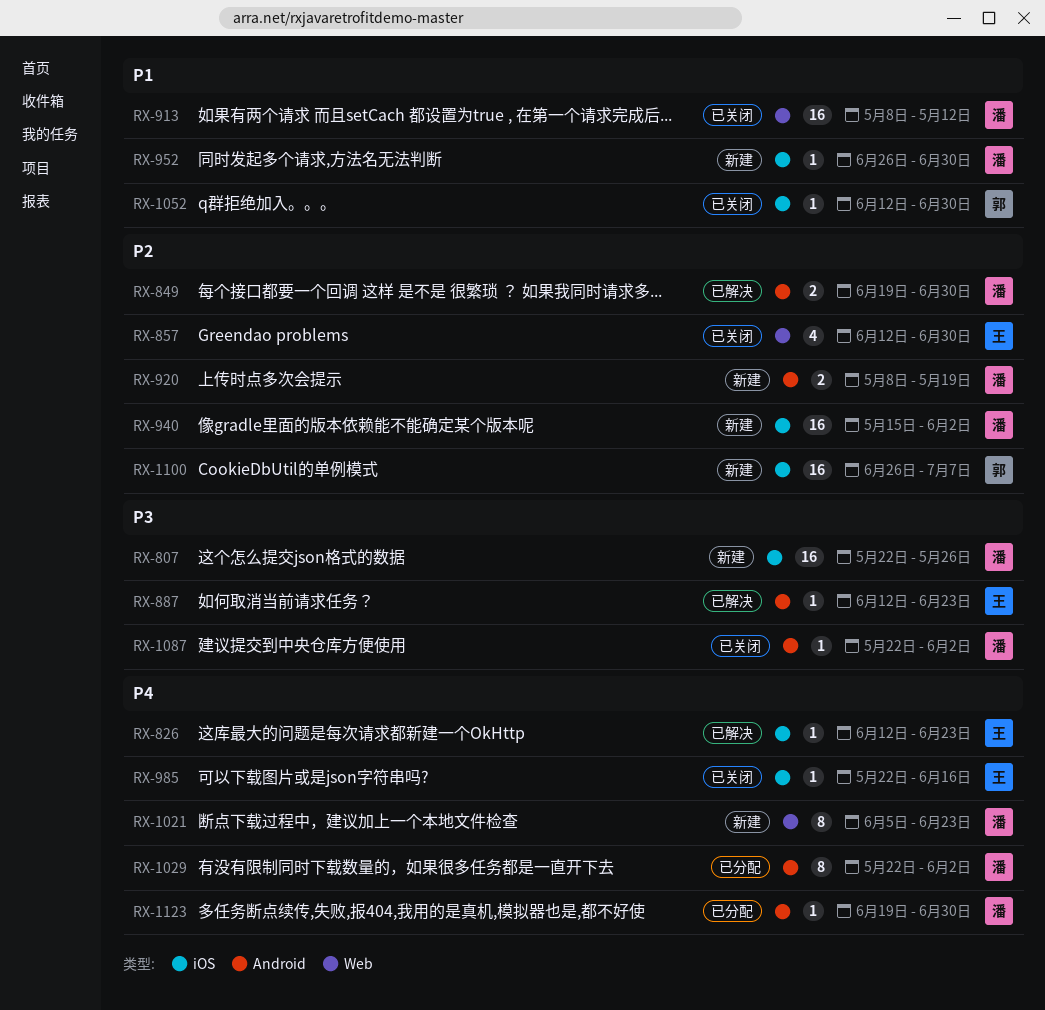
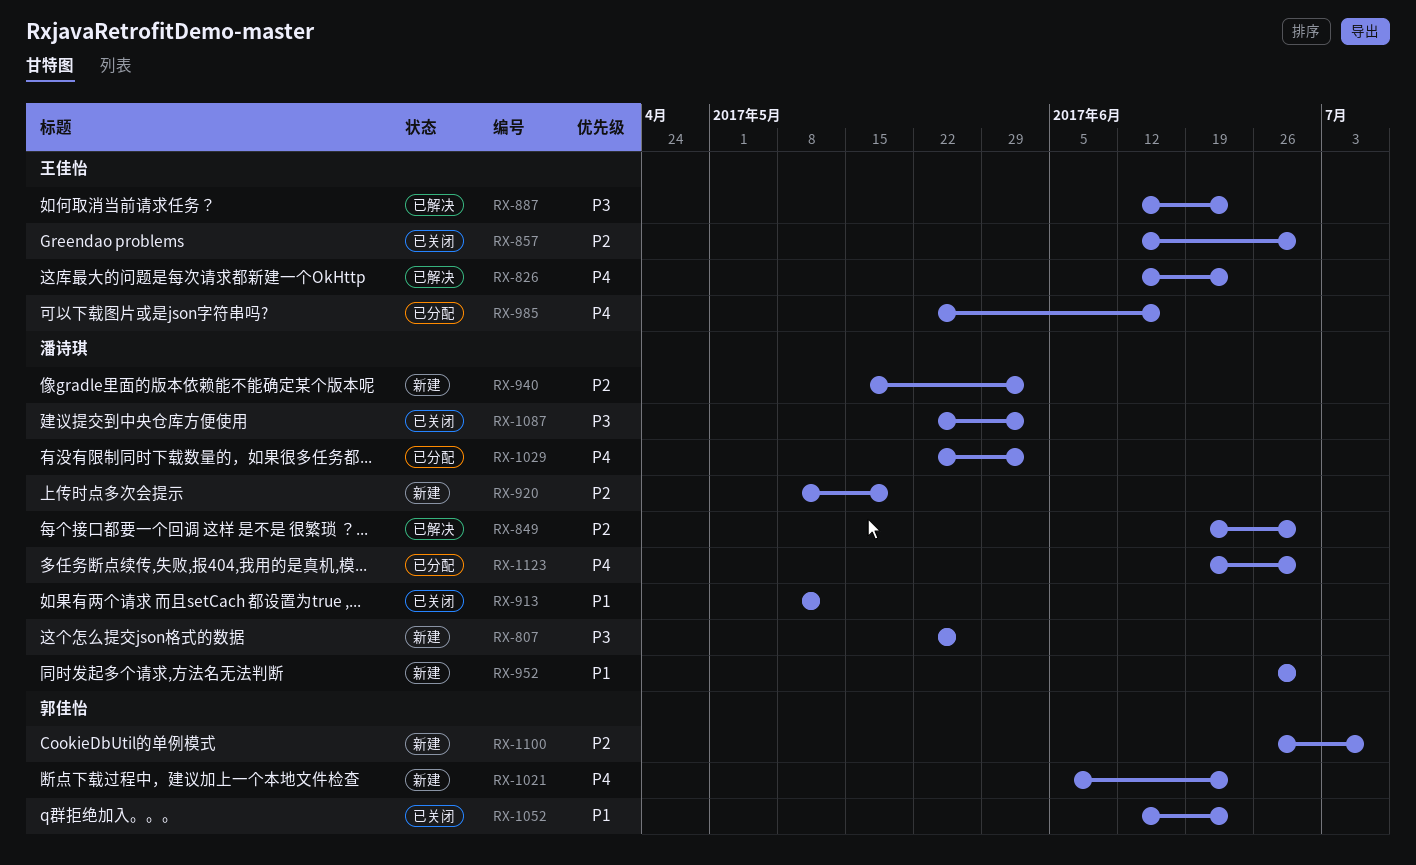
RX-985, status: 已关闭 -> 已分配
RX-1021, owner: 潘诗琪 -> 郭佳怡
RX-1052, due: Jun 30 -> Jun 23

